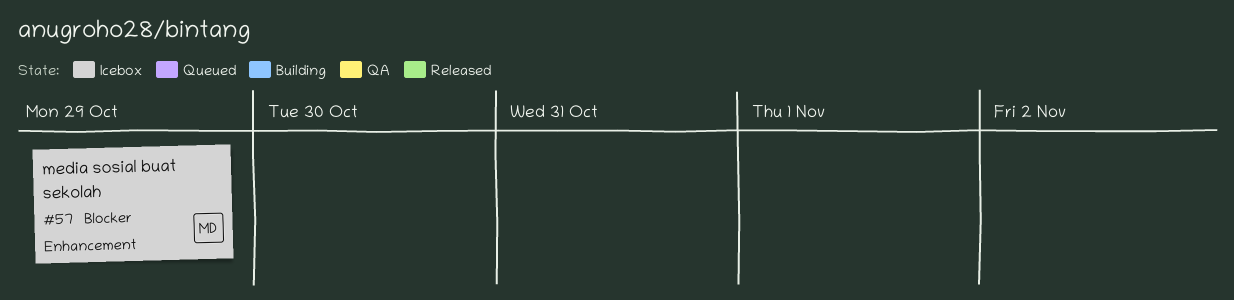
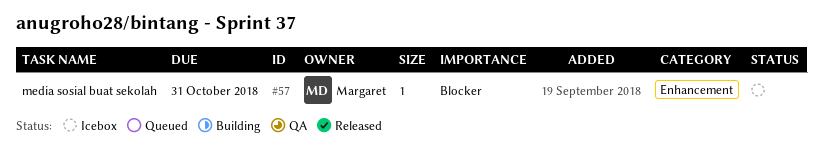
#57, due: Oct 29 -> Oct 31

